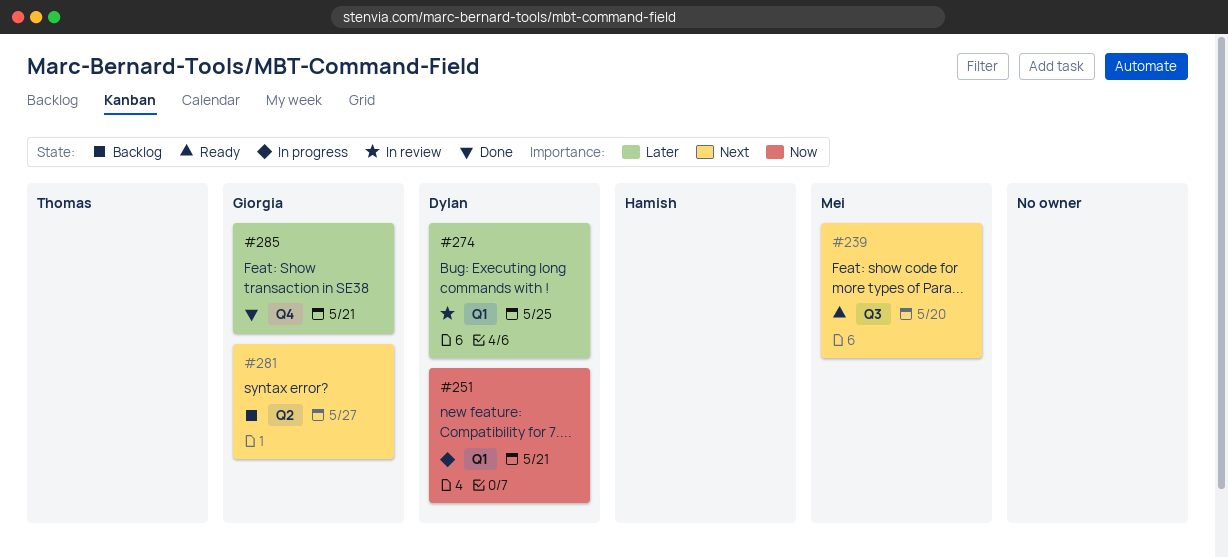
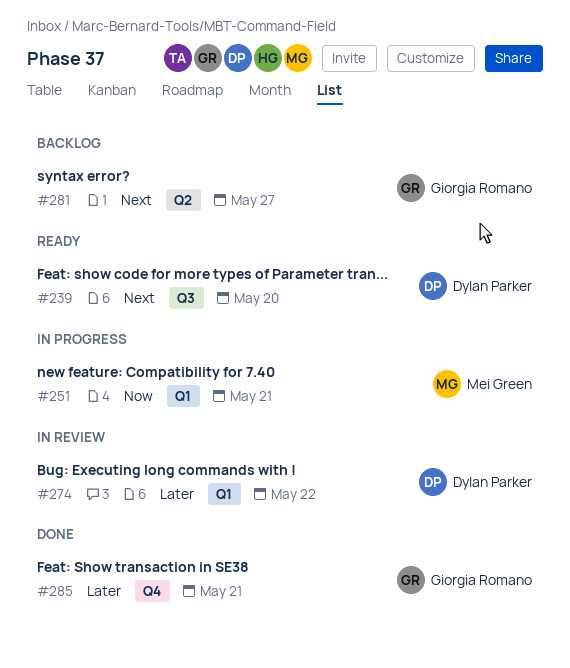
#239, owner: Mei Green -> Dylan Parker
#251, owner: Dylan Parker -> Mei Green
#274, due: May 25 -> May 22

